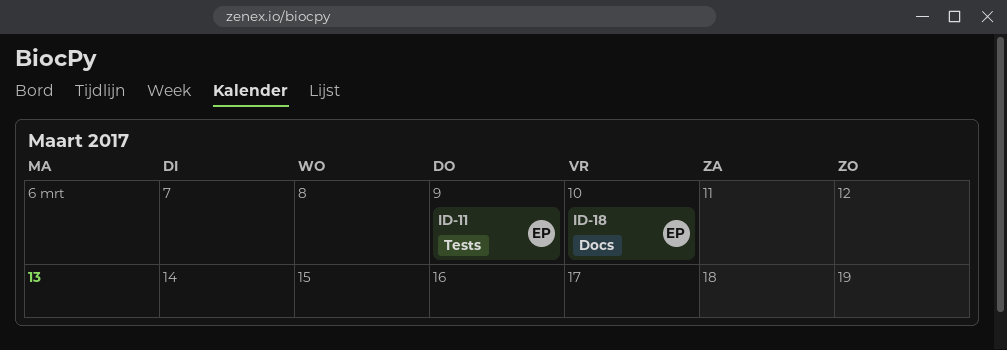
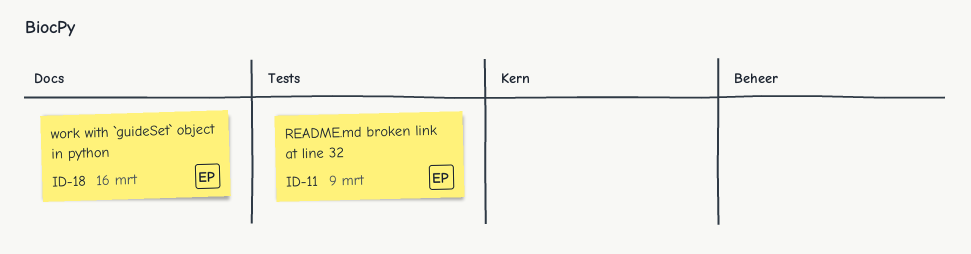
ID-18, due: Mar 10 -> Mar 16

